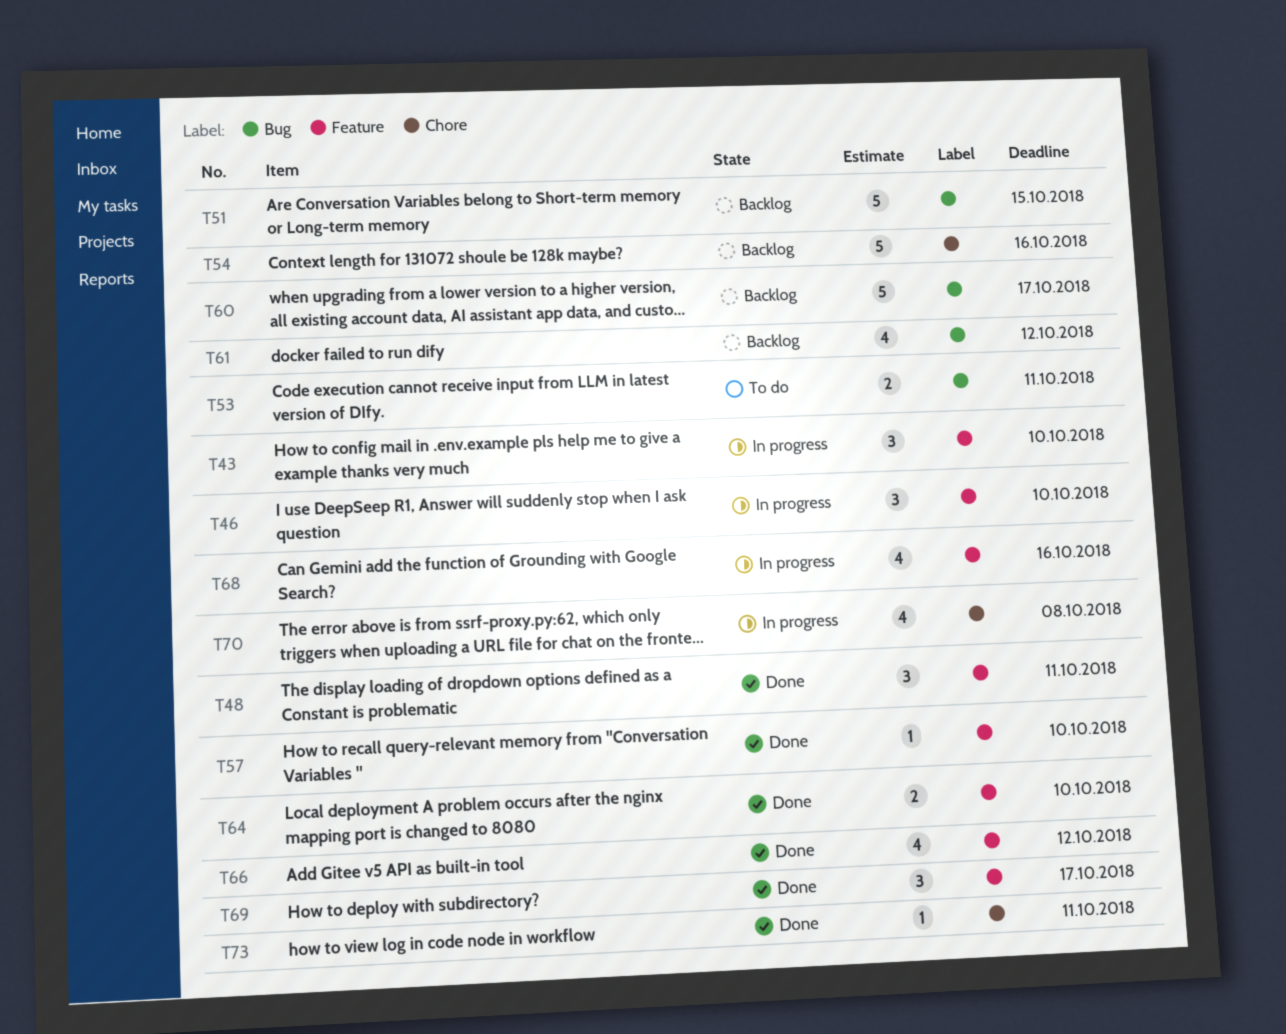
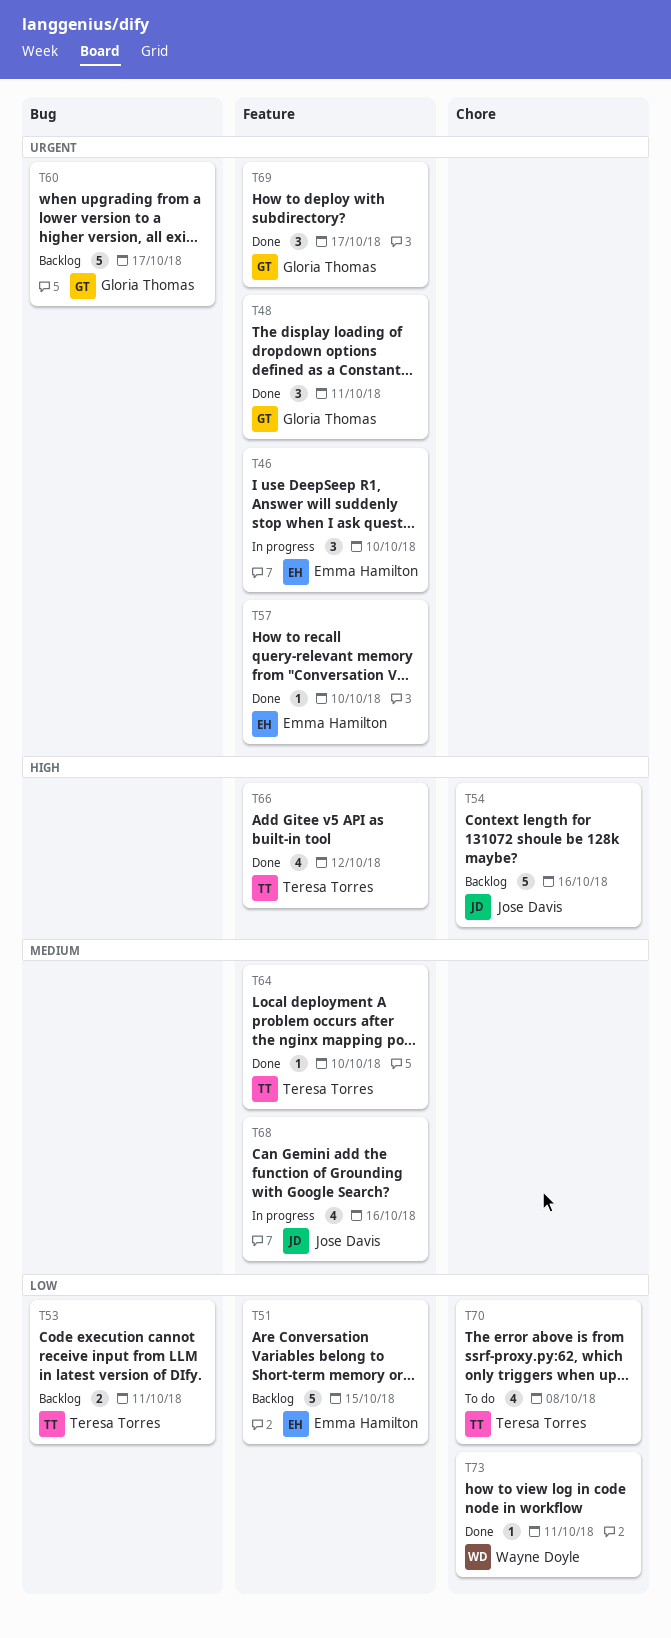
T43: present -> none
T51, label: Bug -> Feature
T53, status: To do -> Backlog
T61: present -> none
T64, estimate: 2 -> 1
T70, status: In progress -> To do

